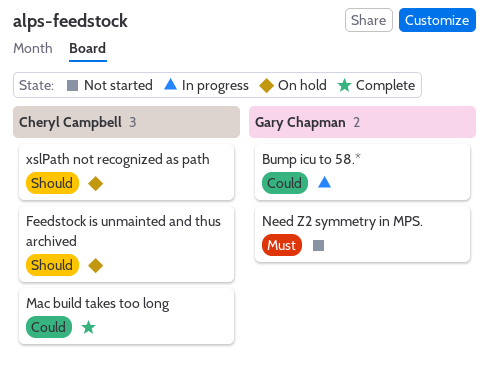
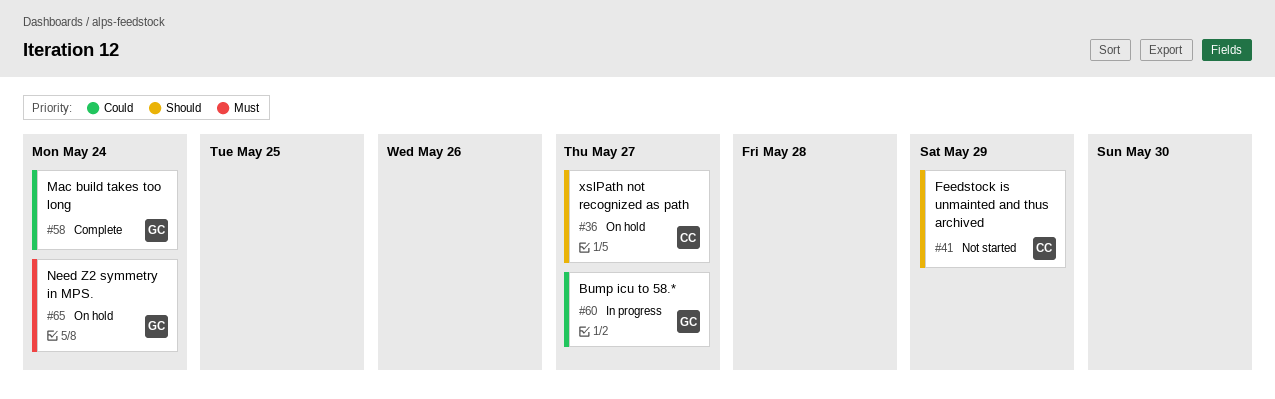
Feedstock is unmainted and thus archived, status: On hold -> Not started
Mac build takes too long, owner: Cheryl Campbell -> Gary Chapman
Need Z2 symmetry in MPS., status: Not started -> On hold

